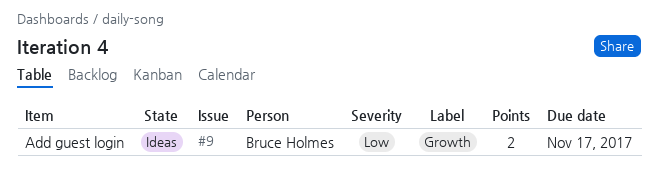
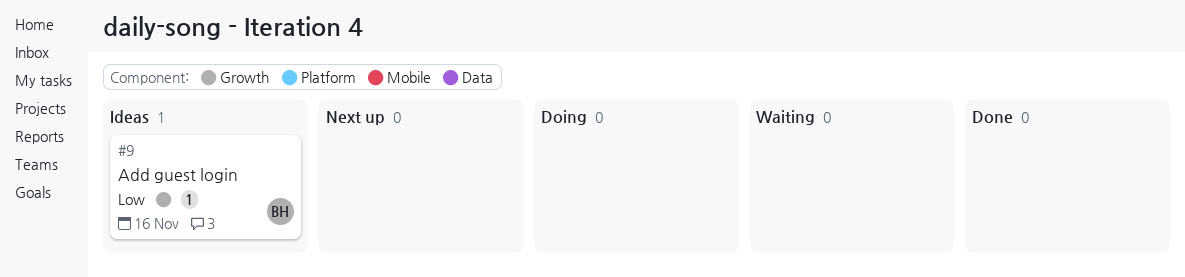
#9, estimate: 2 -> 1
#9, due: Nov 17 -> Nov 16

